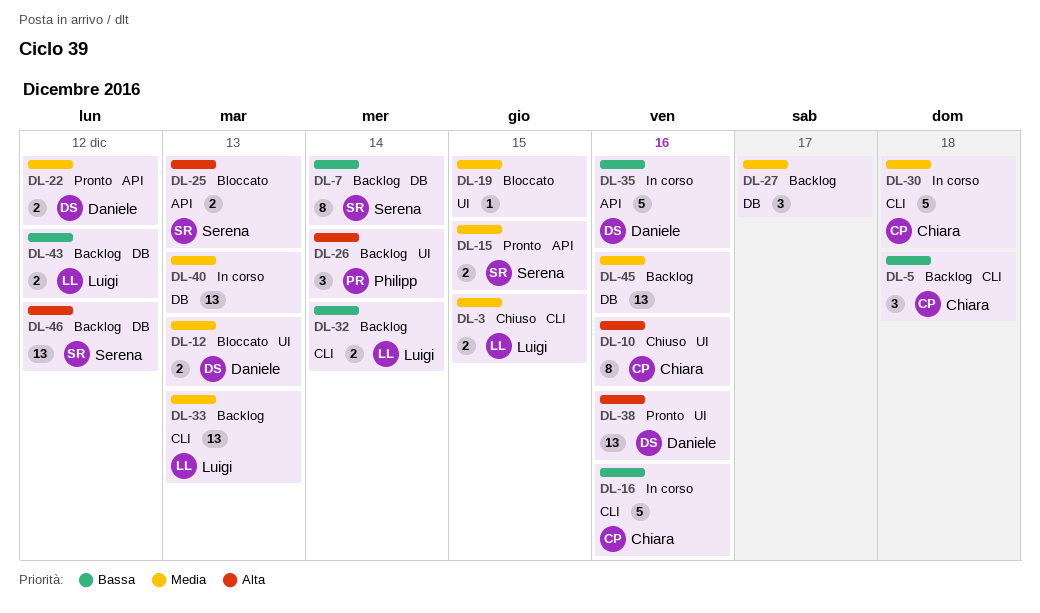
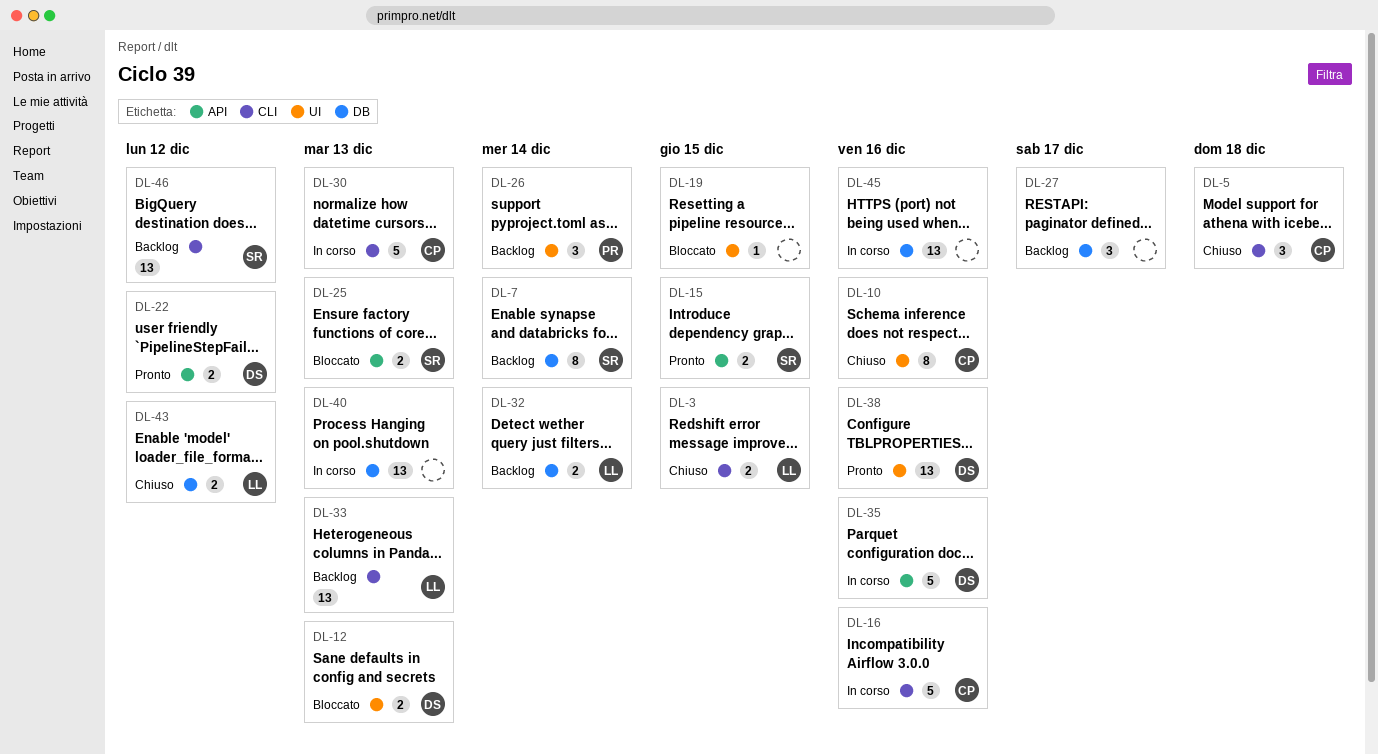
DL-5, status: Backlog -> Chiuso
DL-30, due: Dec 18 -> Dec 13
DL-32, label: CLI -> DB
DL-43, status: Backlog -> Chiuso
DL-45, status: Backlog -> In corso
DL-46, label: DB -> CLI

